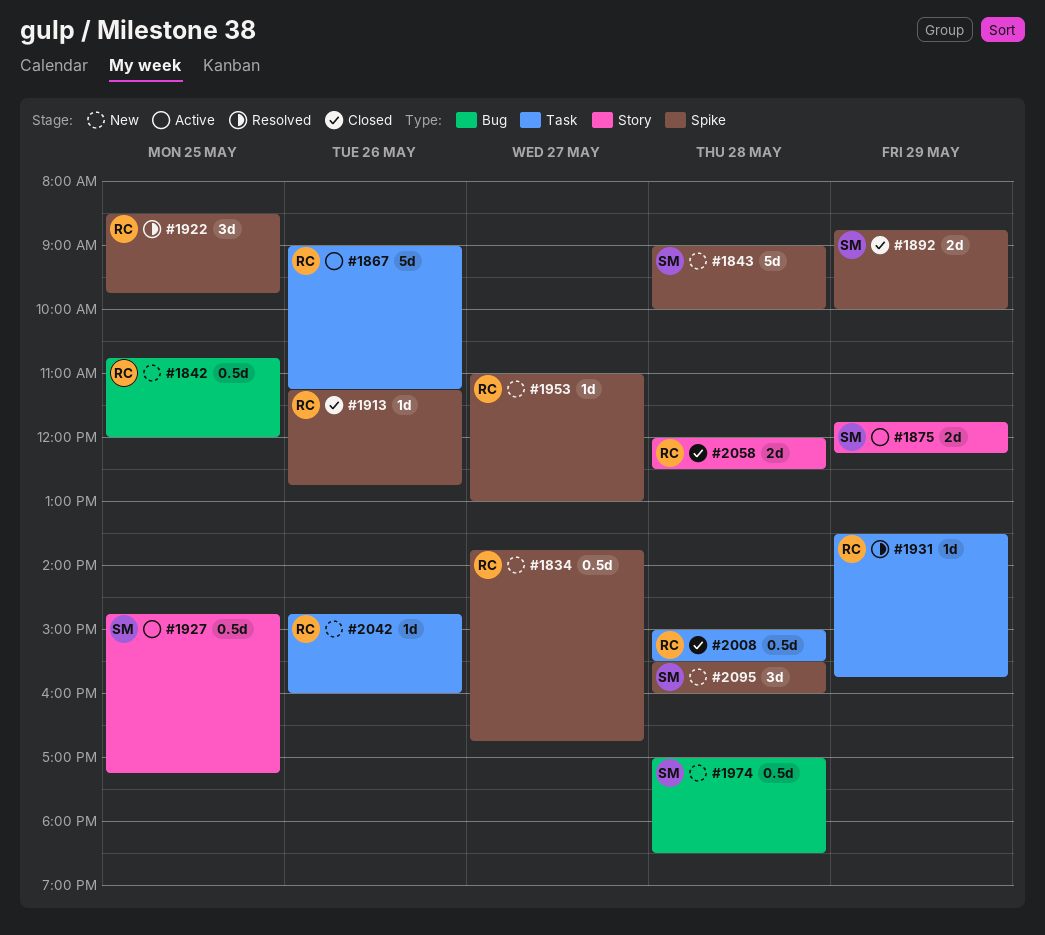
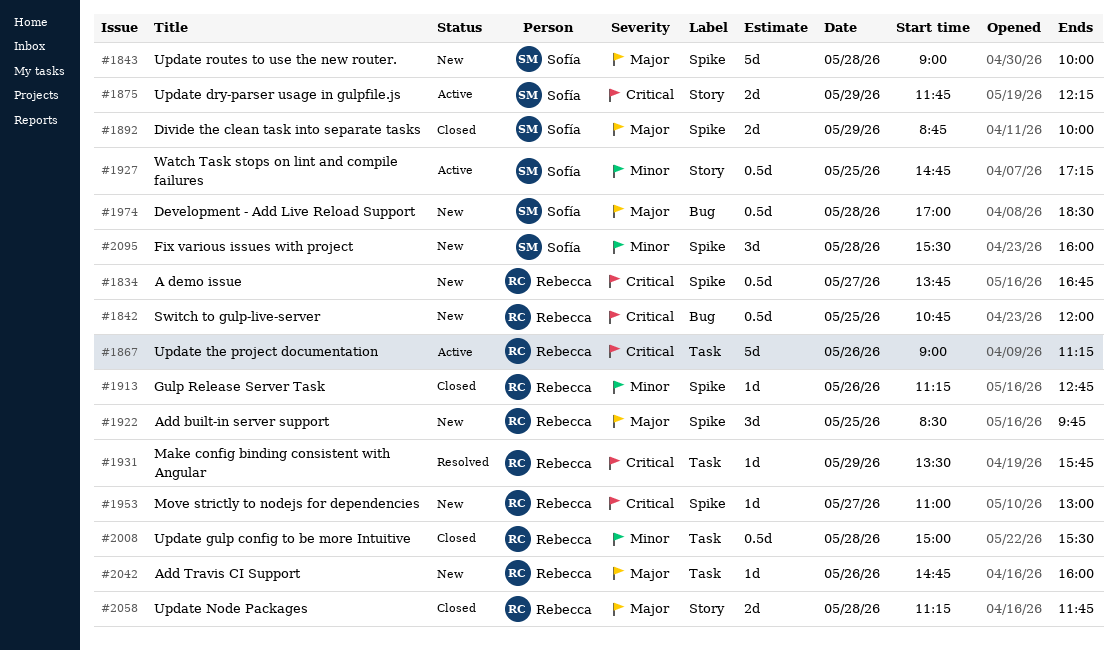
#1922, status: Resolved -> New
#2058, begins: 12:00 -> 11:15
#2058, ends: 12:30 -> 11:45

